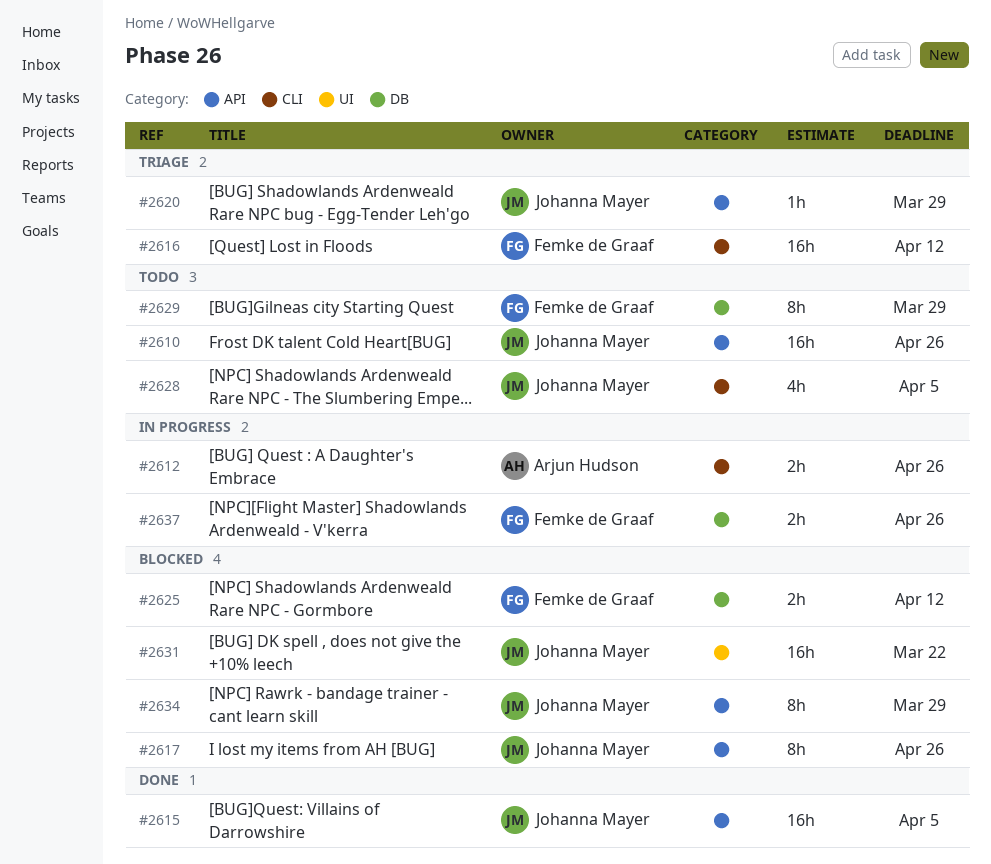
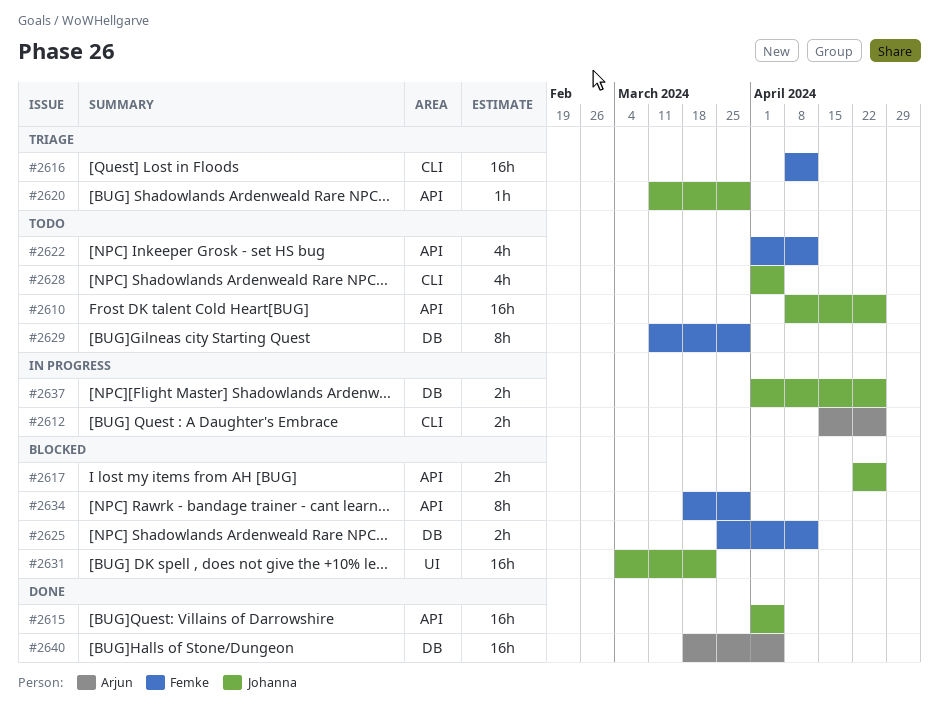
#2617, estimate: 8h -> 2h
#2622: none -> present
#2634, owner: Johanna Mayer -> Femke de Graaf
#2637, owner: Femke de Graaf -> Johanna Mayer
#2640: none -> present

